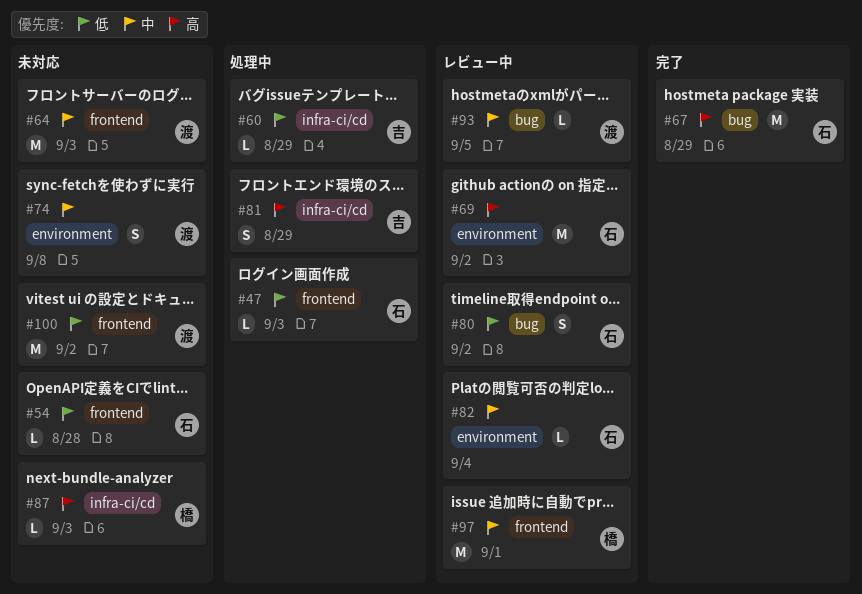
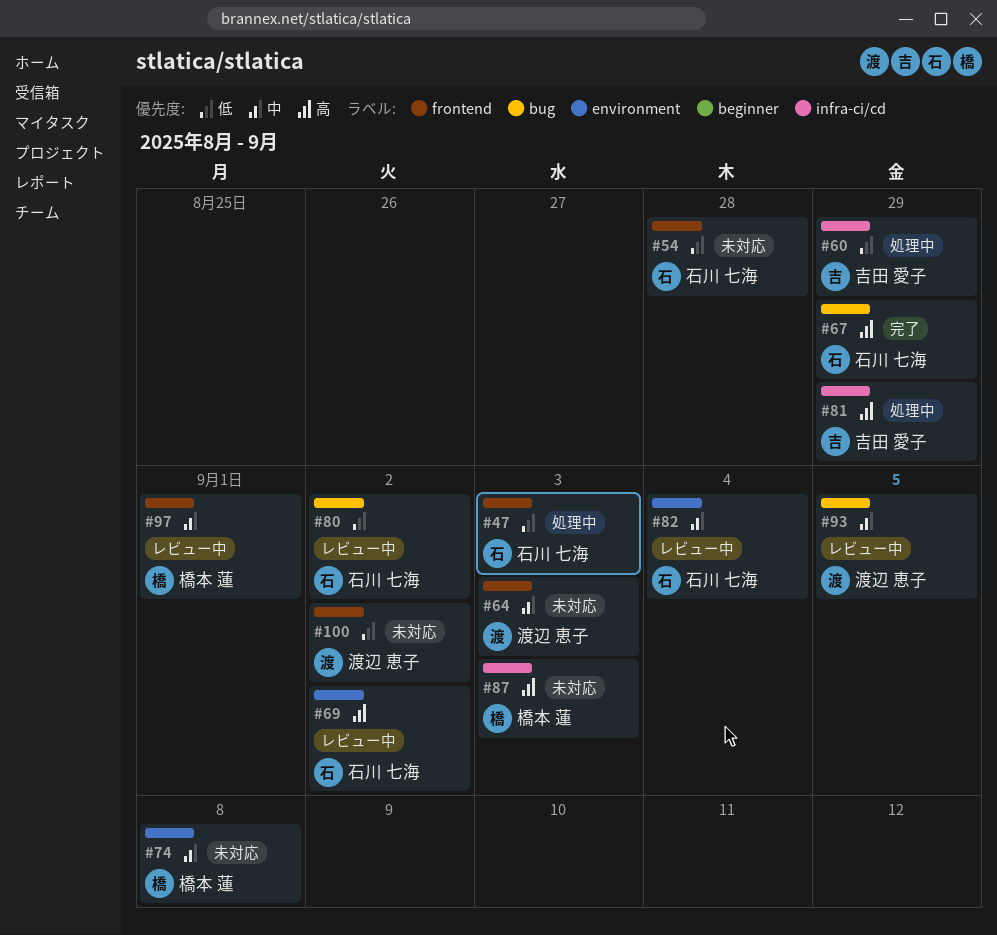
#74, owner: 渡辺 恵子 -> 橋本 蓮

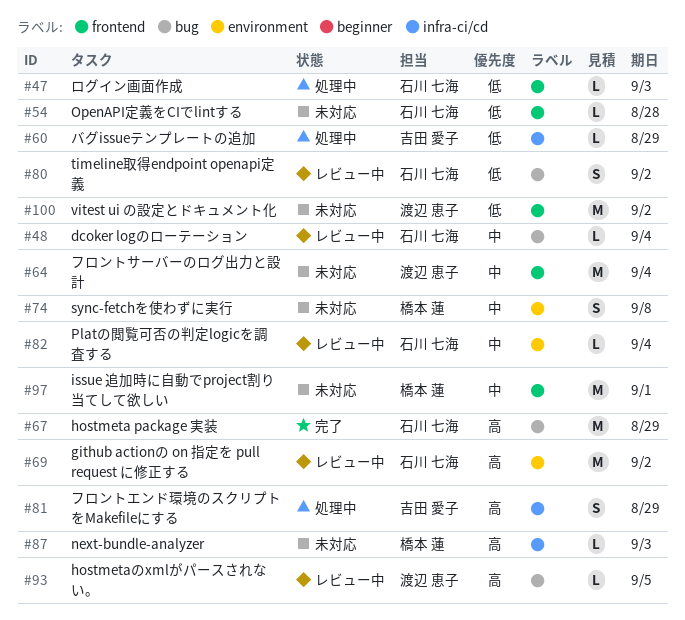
#48: none -> present
#64, due: Sep 3 -> Sep 4
#93, priority: 中 -> 高
#97, status: レビュー中 -> 未対応

